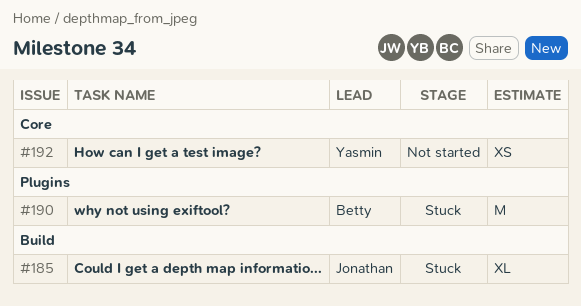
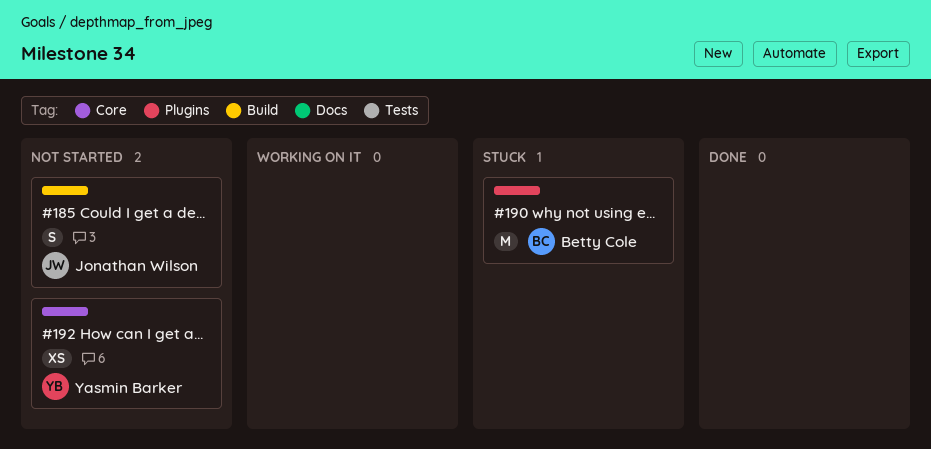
#185, status: Stuck -> Not started
#185, estimate: XL -> S

